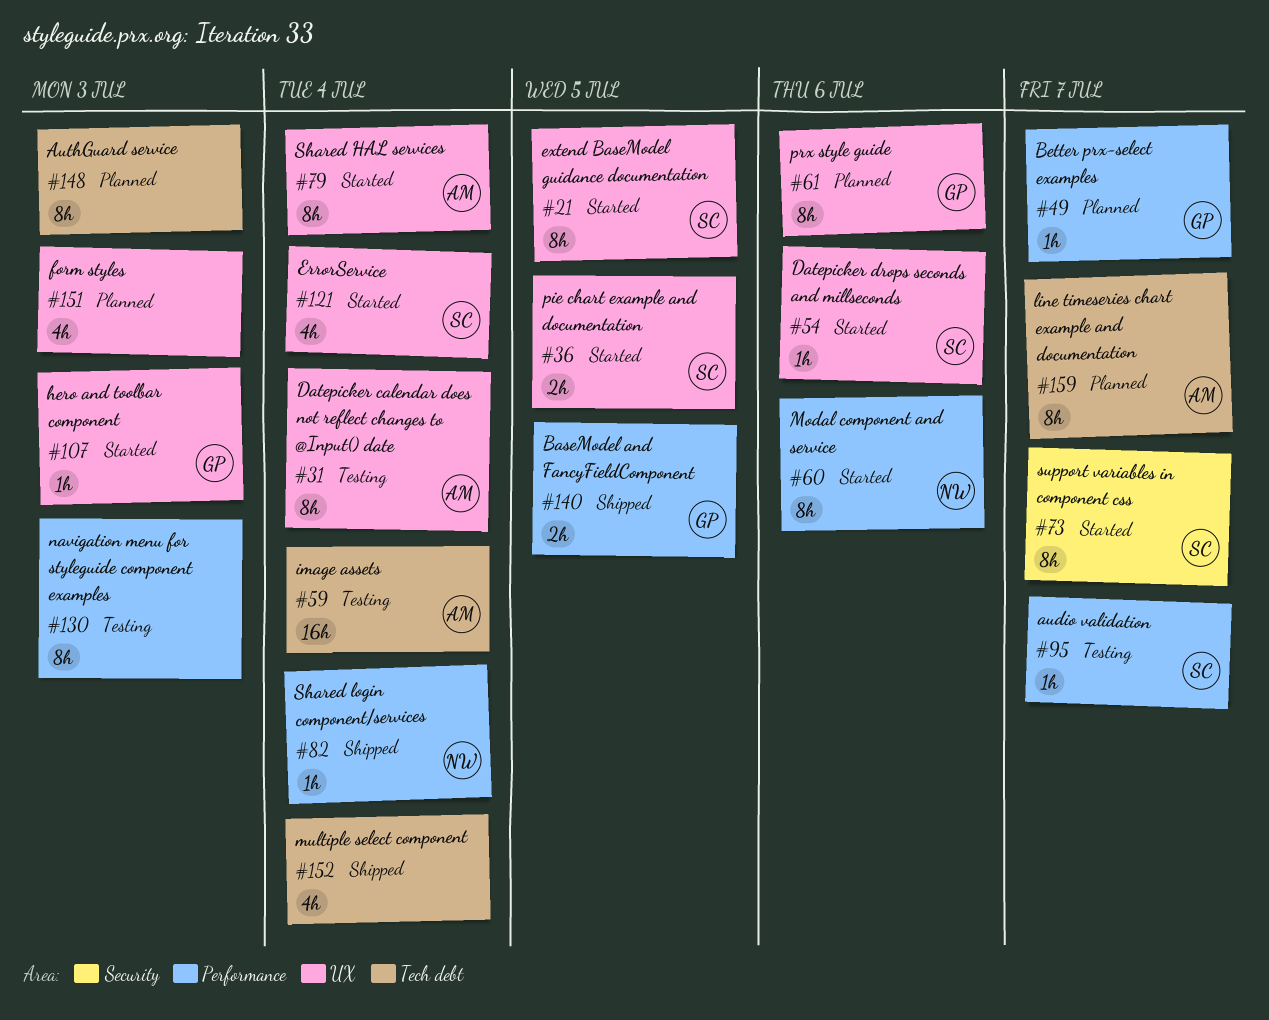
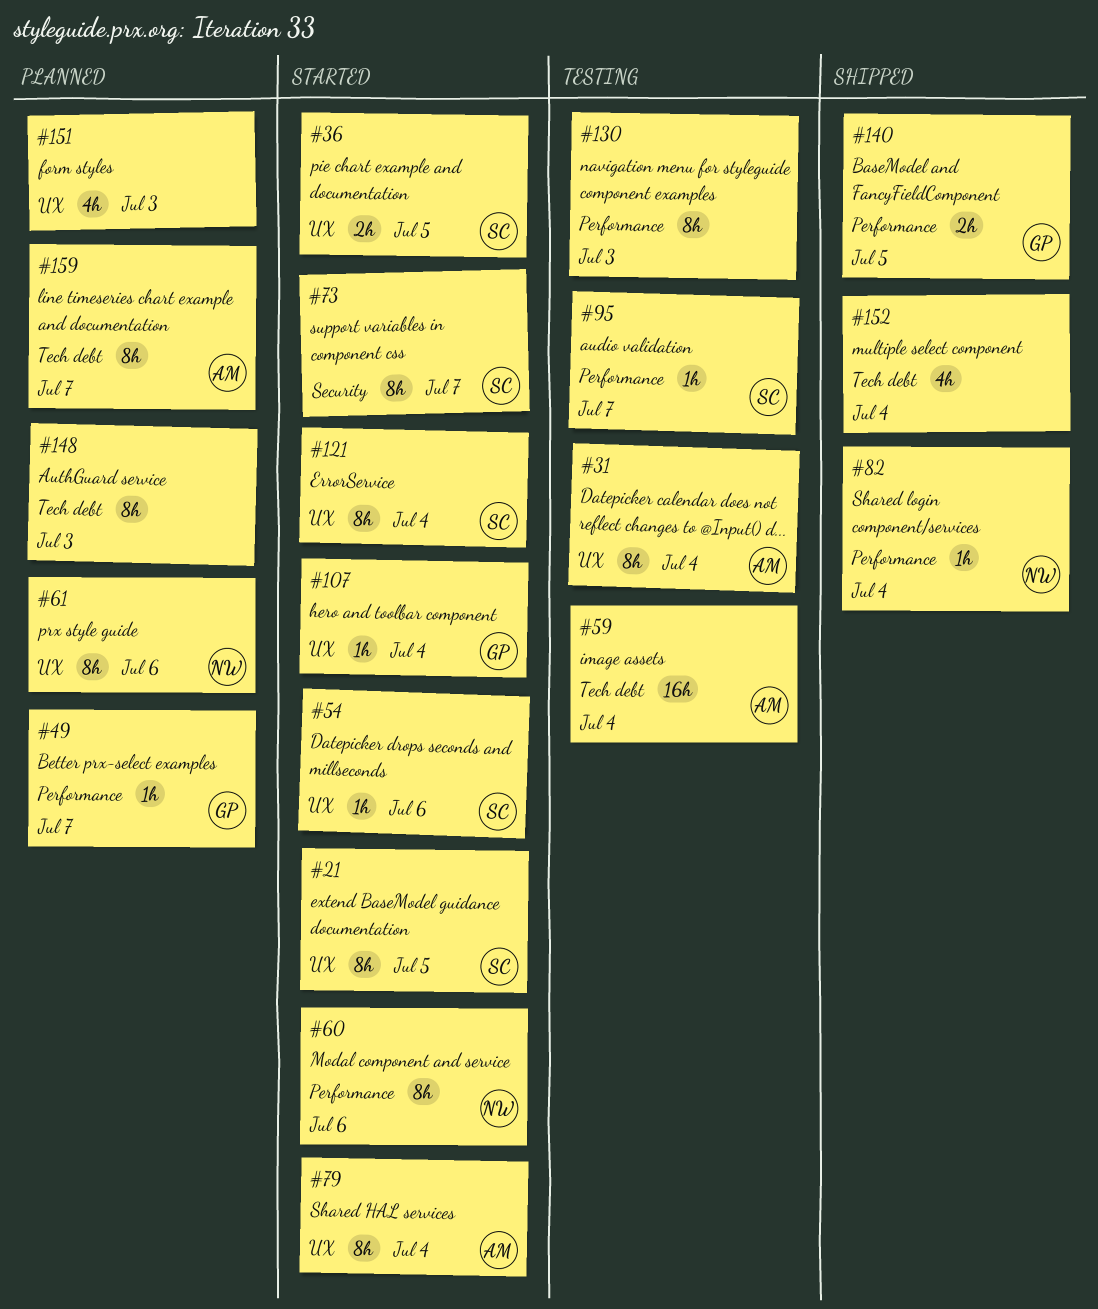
#61, owner: GP -> NW
#107, due: Jul 3 -> Jul 4
#121, estimate: 4h -> 8h

